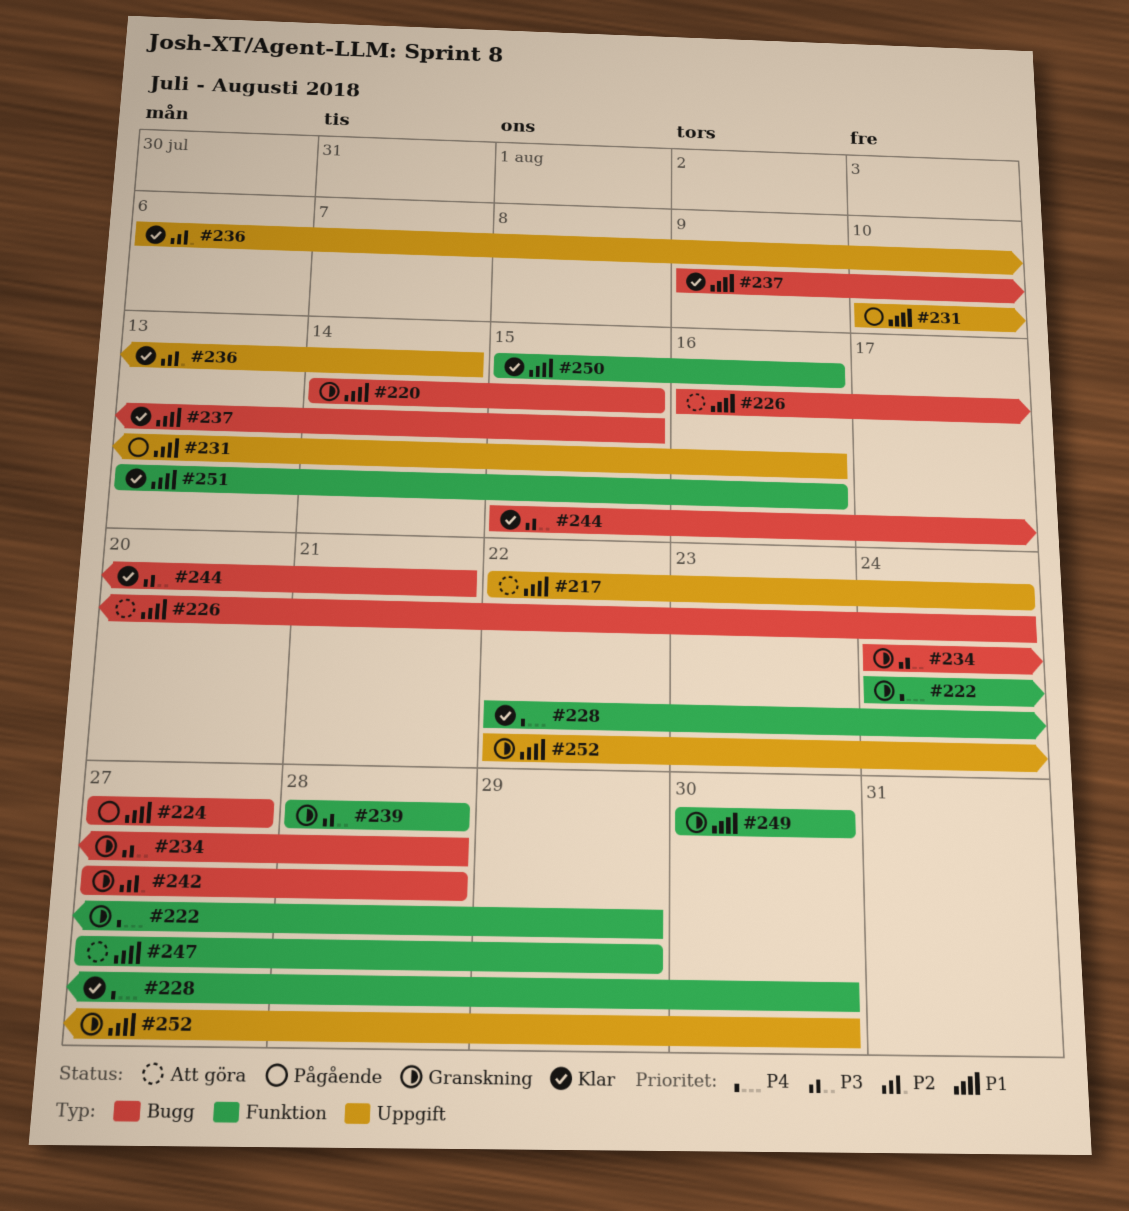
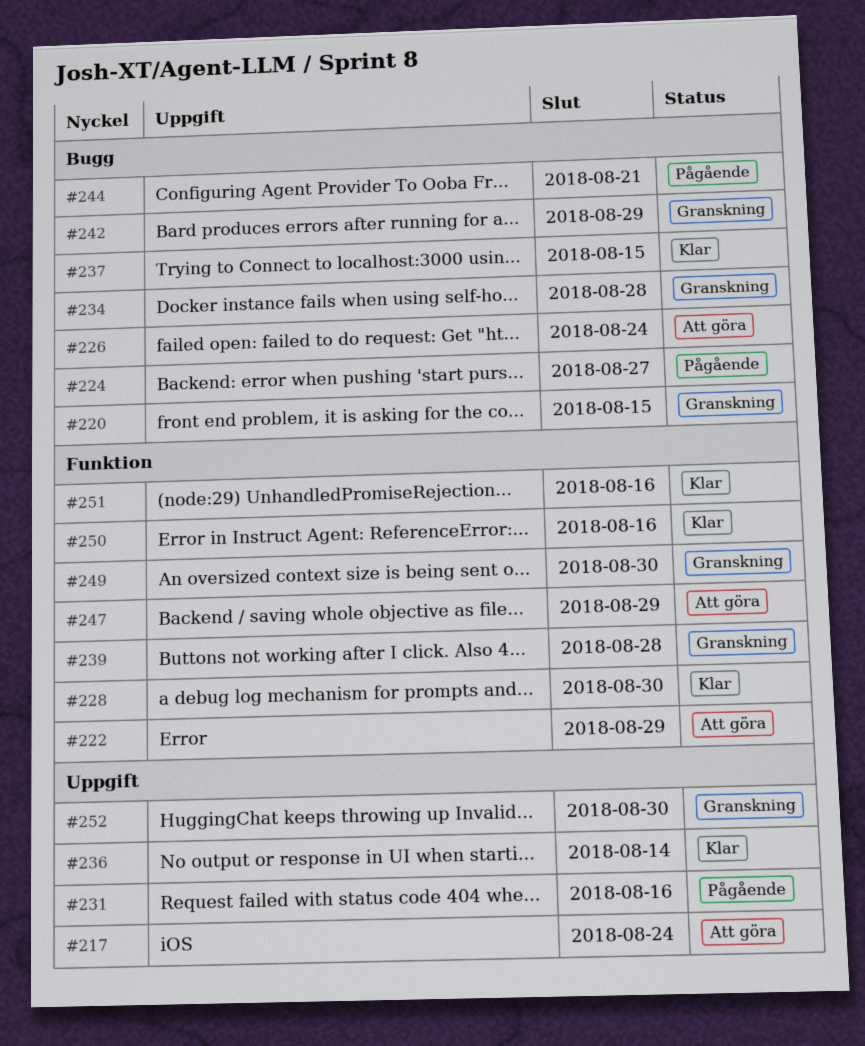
#222, status: Granskning -> Att göra
#242, due: Aug 28 -> Aug 29
#244, status: Klar -> Pågående

